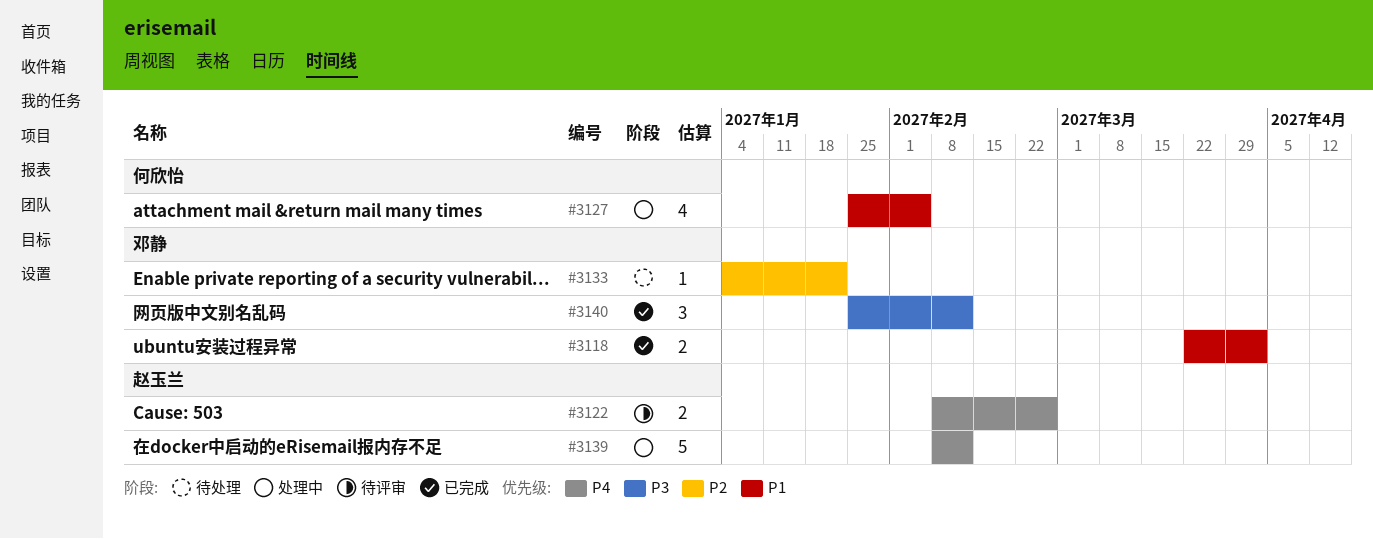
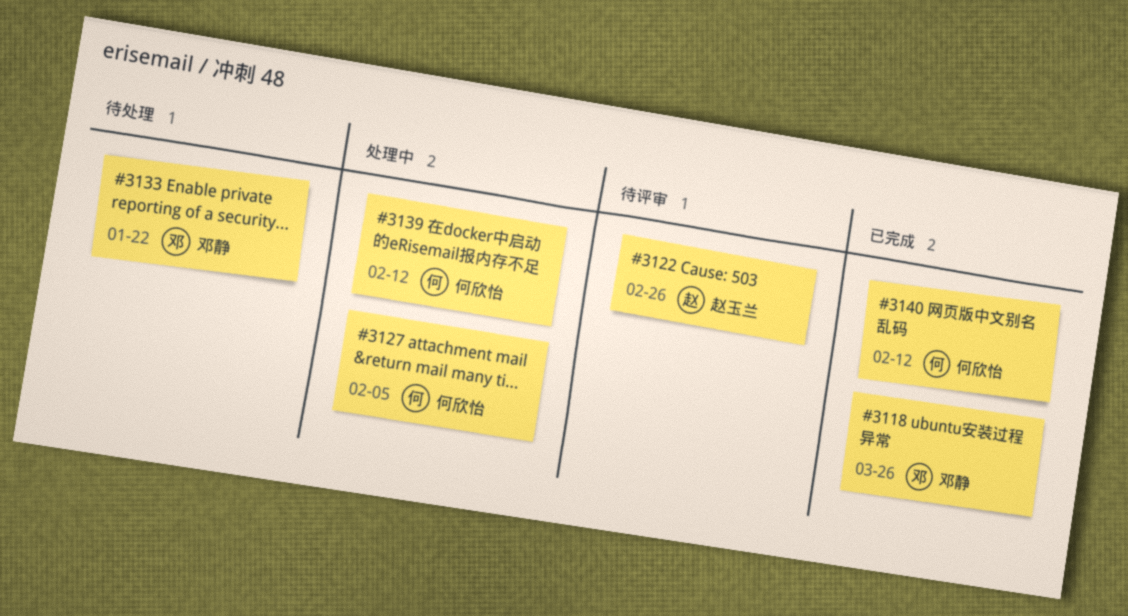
#3118, due: Apr 2 -> Mar 26
#3139, owner: 赵玉兰 -> 何欣怡
#3140, owner: 邓静 -> 何欣怡

